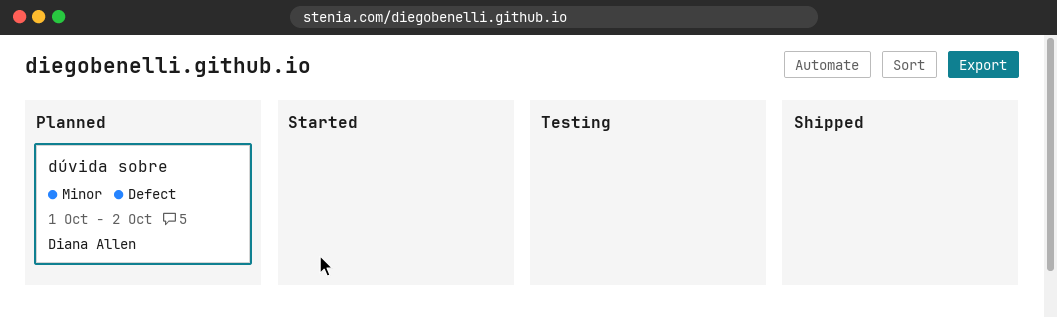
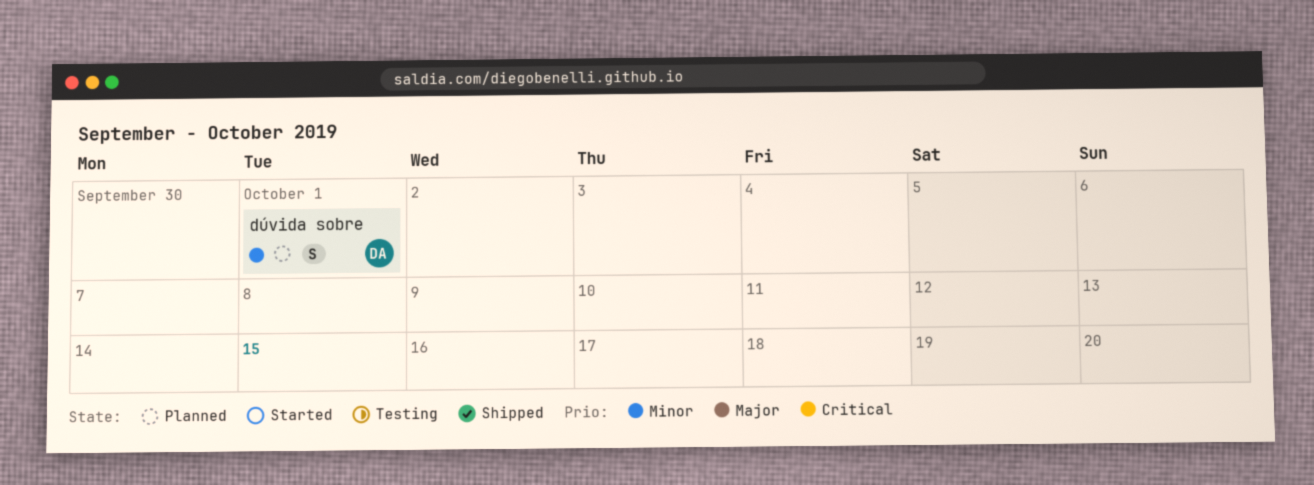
dúvida sobre, due: Oct 2 -> Oct 1

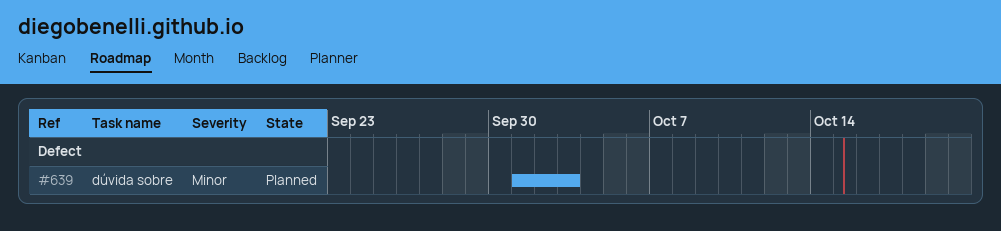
dúvida sobre, due: Oct 1 -> Oct 3

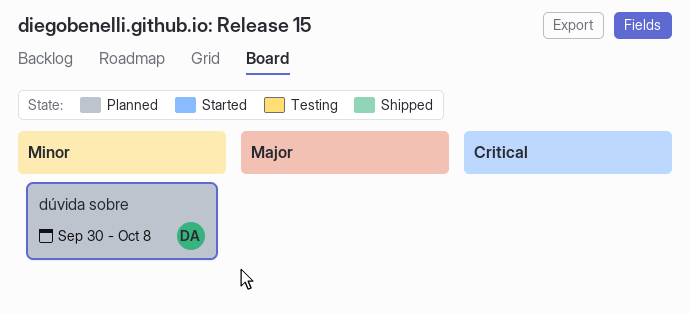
dúvida sobre, start: Oct 1 -> Sep 30
dúvida sobre, due: Oct 3 -> Oct 8

